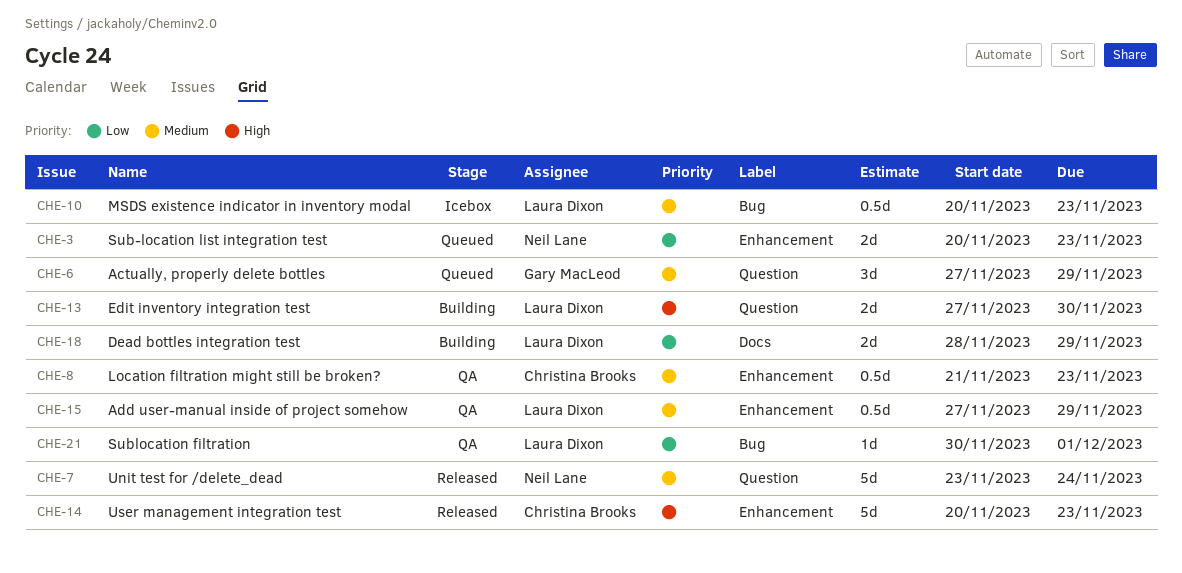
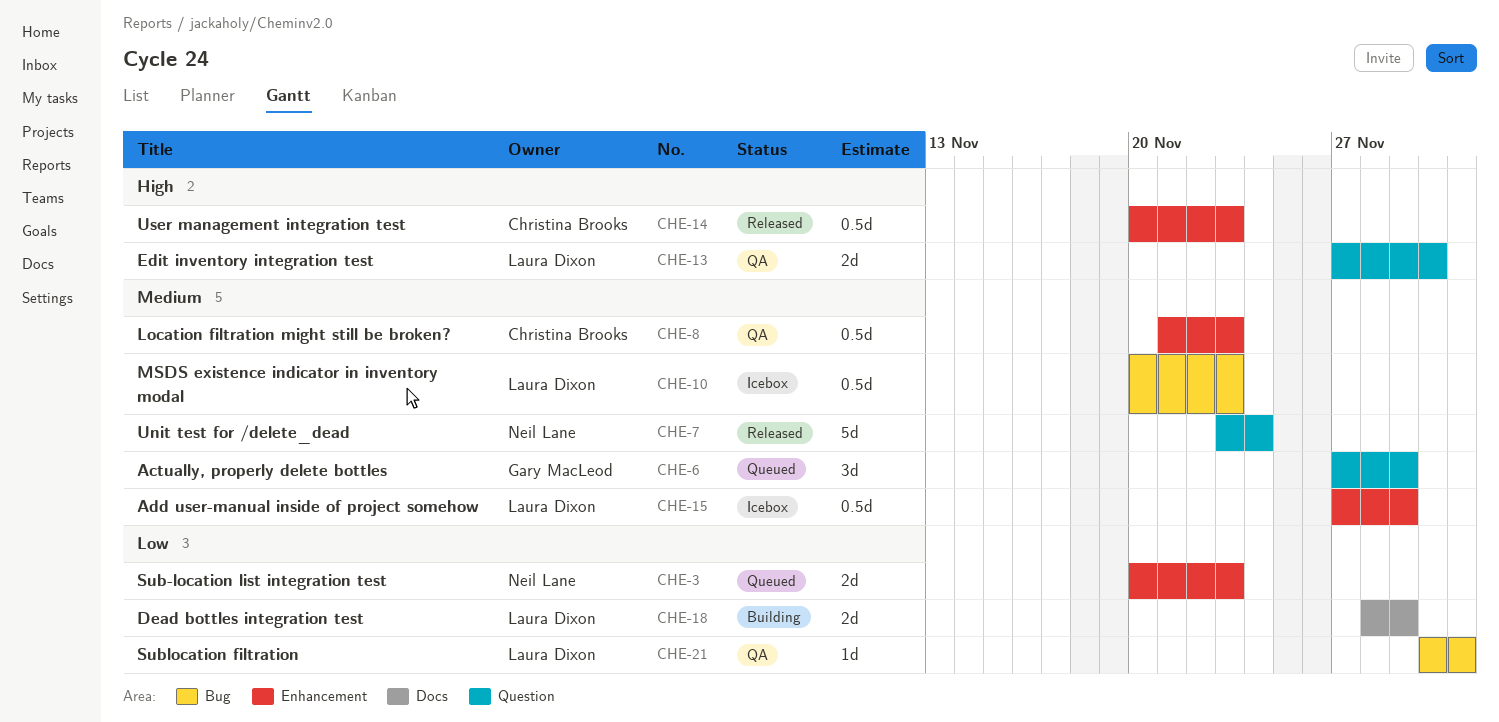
CHE-13, status: Building -> QA
CHE-14, estimate: 5d -> 0.5d
CHE-15, status: QA -> Icebox

